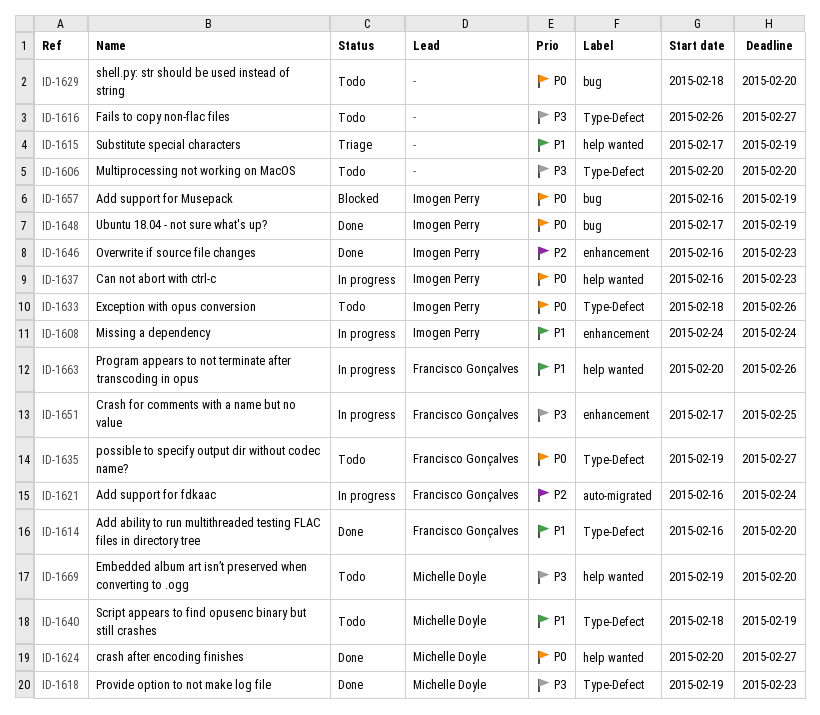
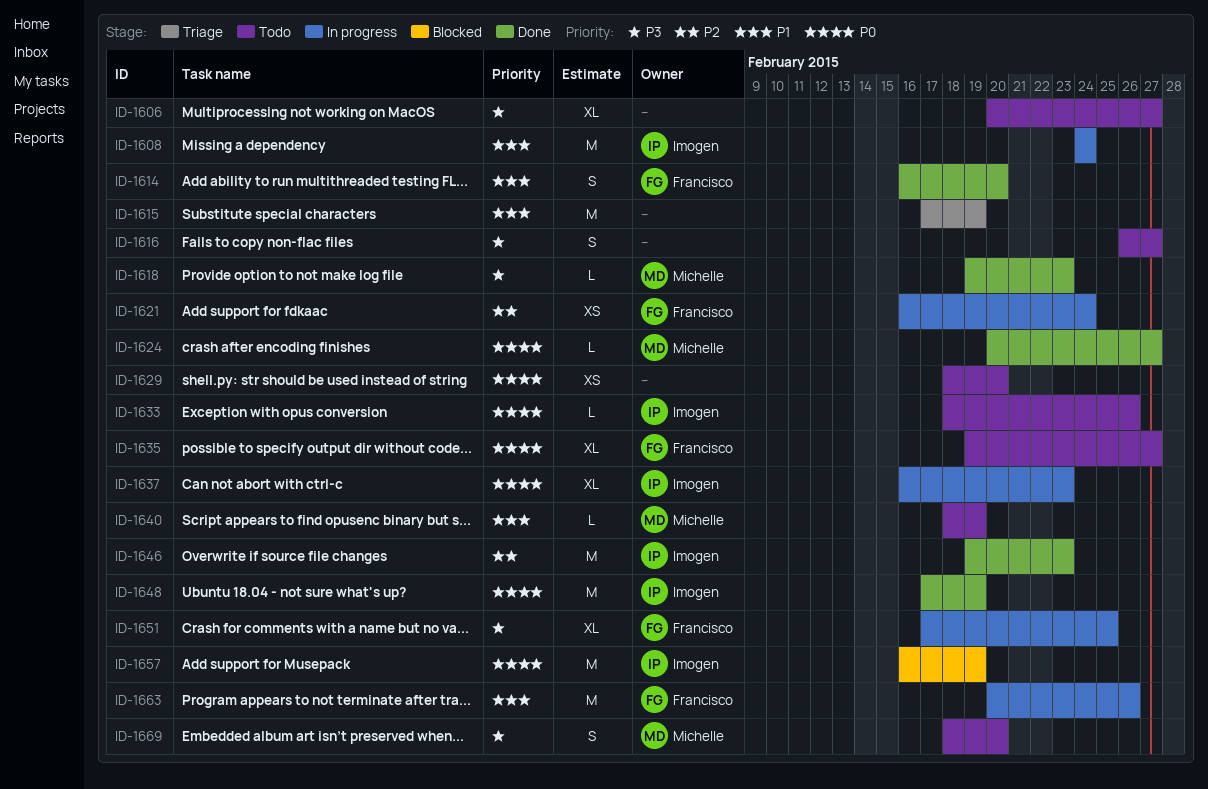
ID-1606, due: Feb 20 -> Feb 27
ID-1646, start: Feb 16 -> Feb 19
ID-1669, start: Feb 19 -> Feb 18

